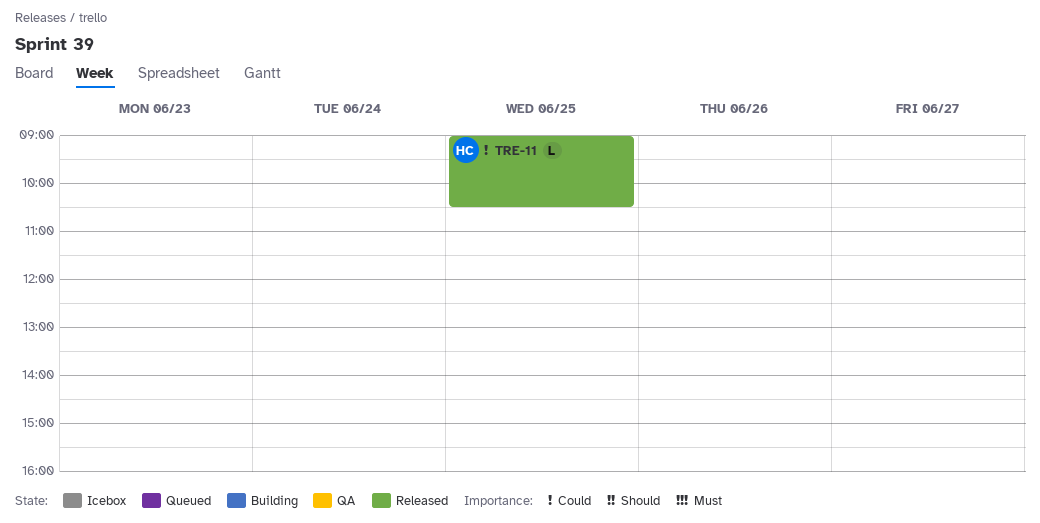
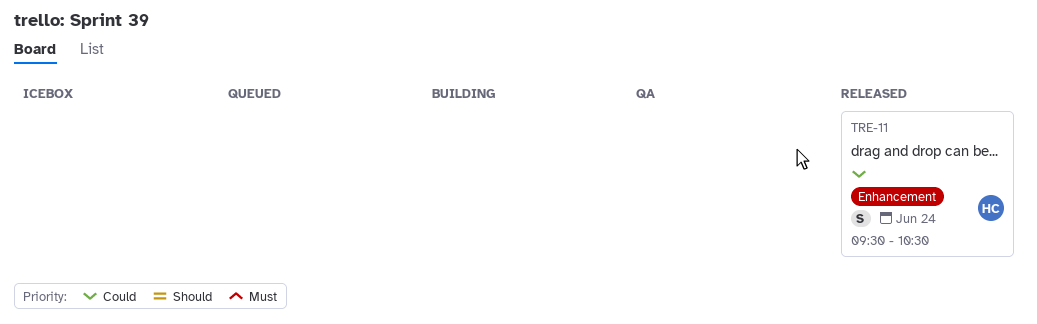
TRE-11, estimate: L -> S
TRE-11, day: Jun 25 -> Jun 24
TRE-11, begins: 09:00 -> 09:30

